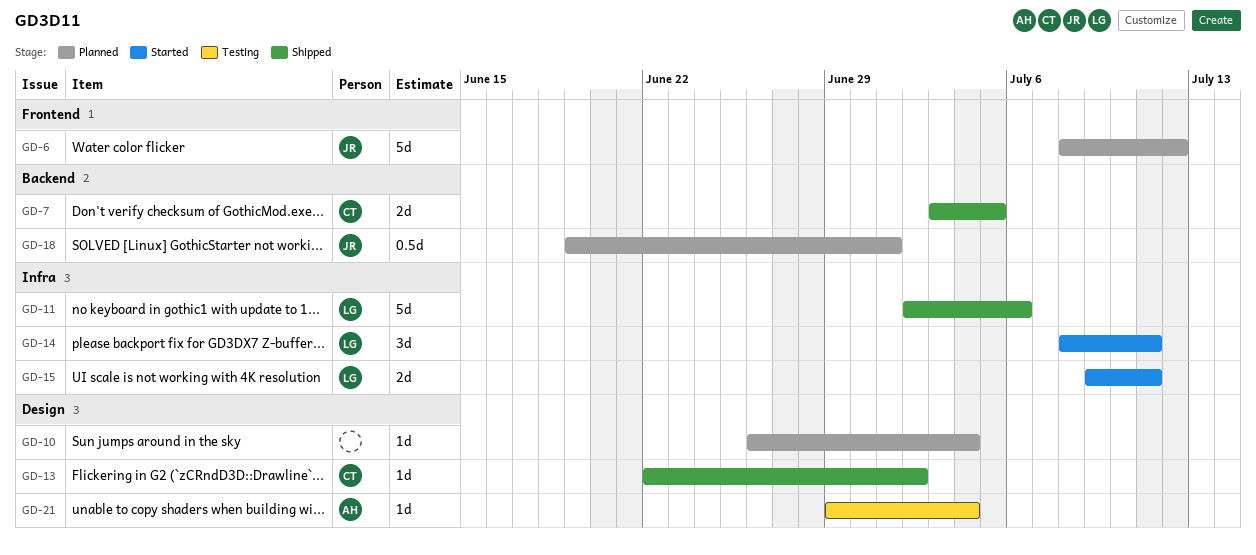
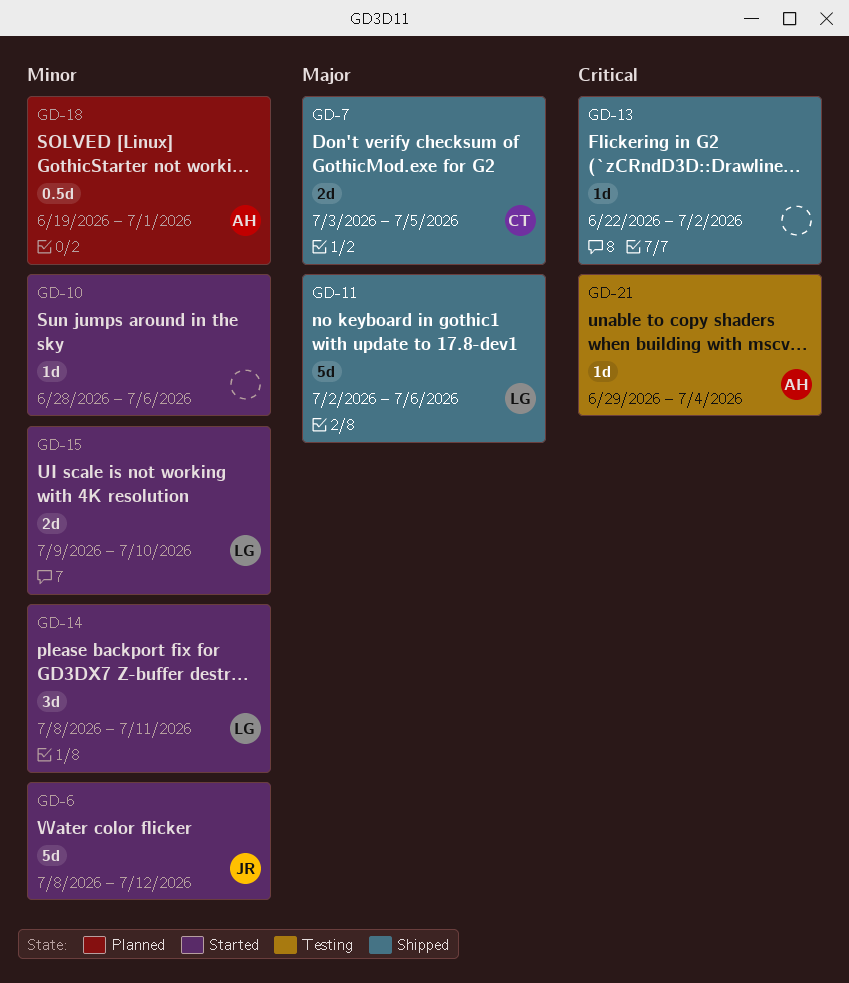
GD-6, status: Planned -> Started
GD-10, status: Planned -> Started
GD-10, start: Jun 26 -> Jun 28
GD-10, due: Jul 4 -> Jul 6
GD-13, owner: CT -> none
GD-15, due: Jul 11 -> Jul 10
GD-18, owner: JR -> AH

